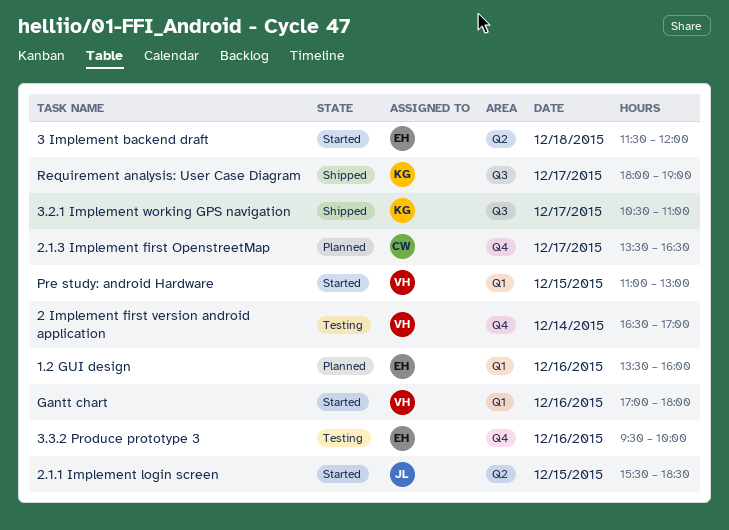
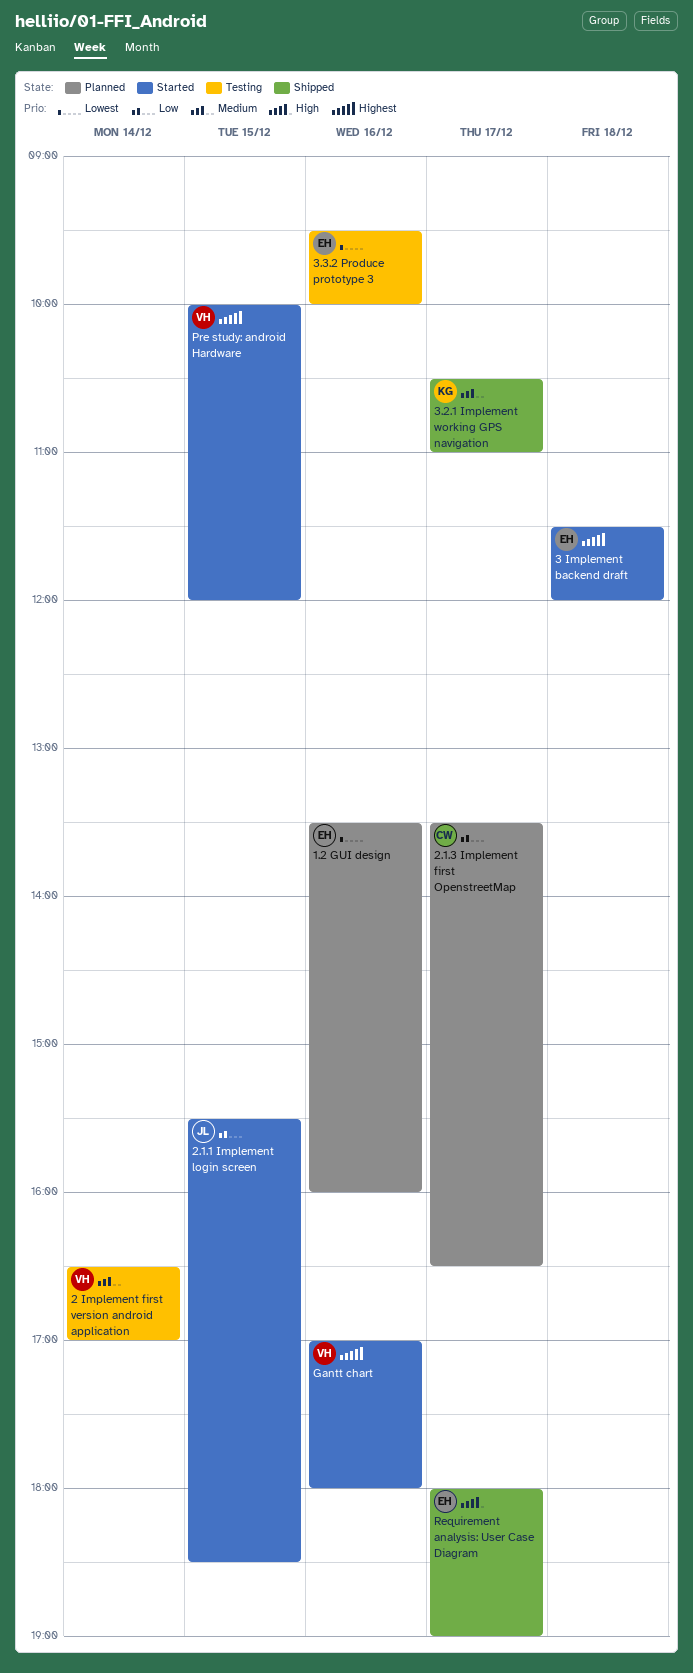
Pre study: android Hardware, begins: 11:00 -> 10:00
Pre study: android Hardware, ends: 13:00 -> 12:00
Requirement analysis: User Case Diagram, owner: KG -> EH

